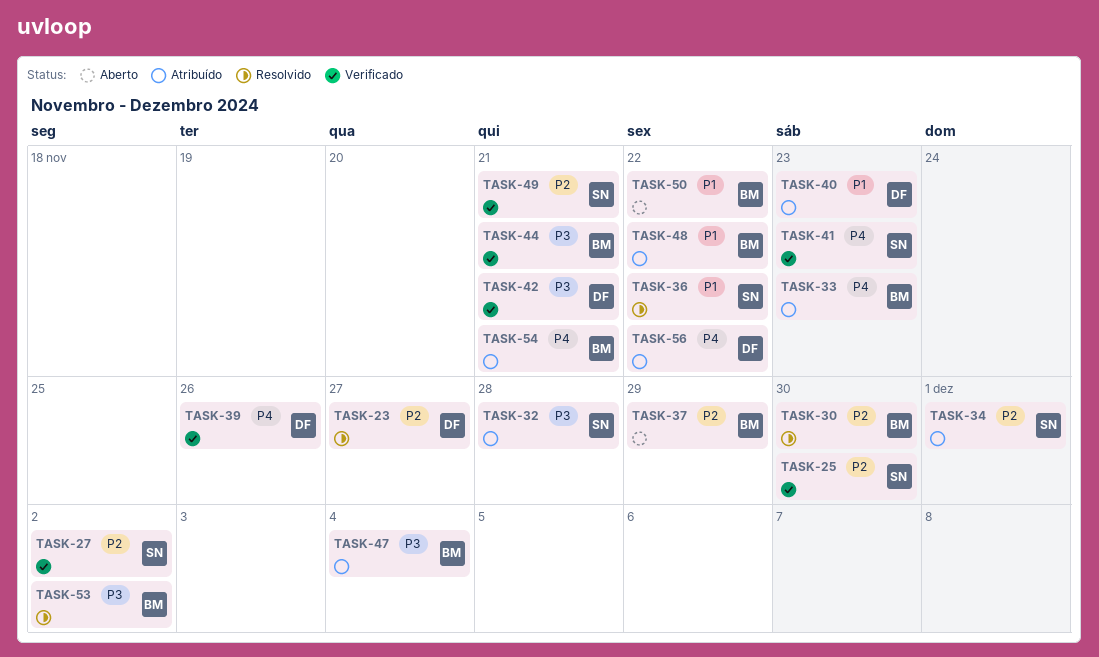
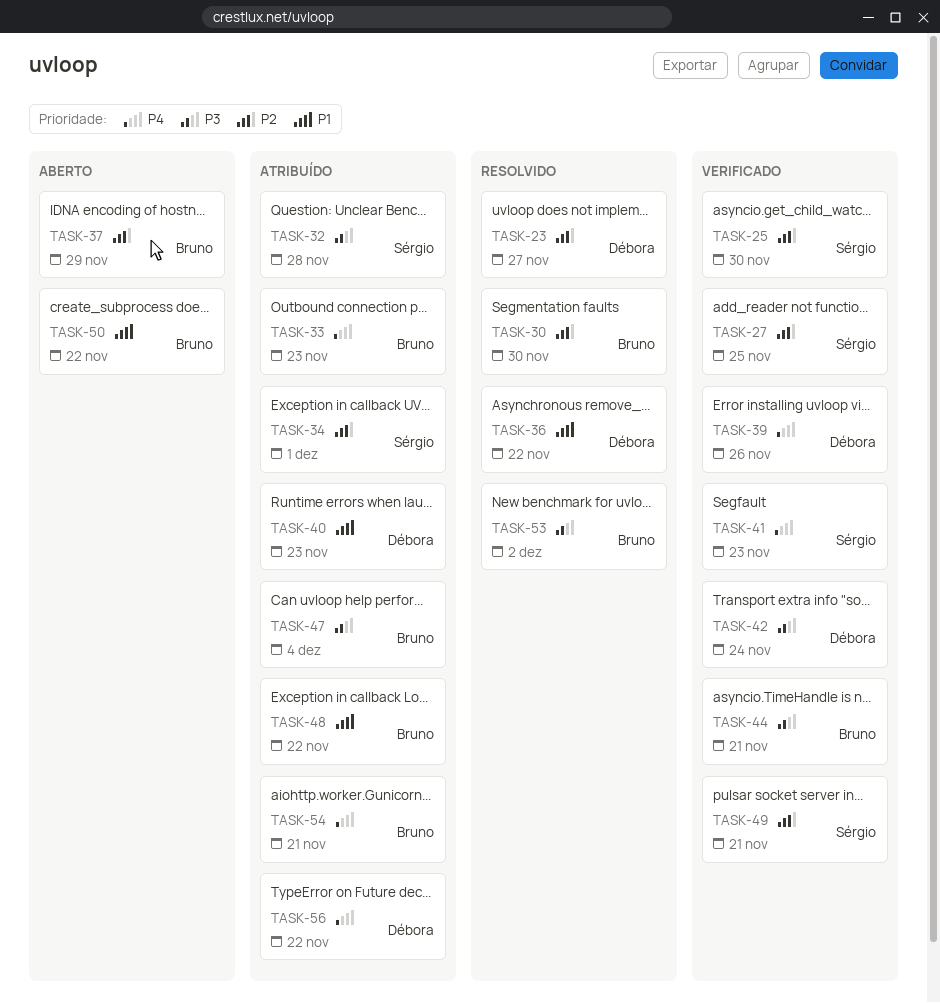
TASK-27, due: Dec 2 -> Nov 25
TASK-36, owner: Sérgio -> Débora
TASK-42, due: Nov 21 -> Nov 24

